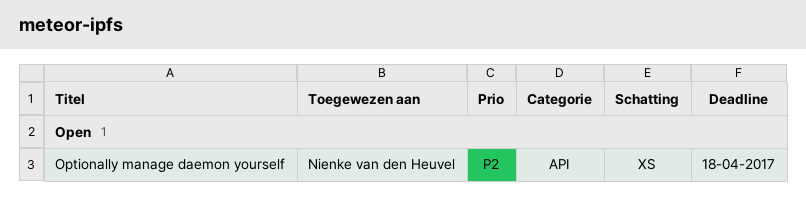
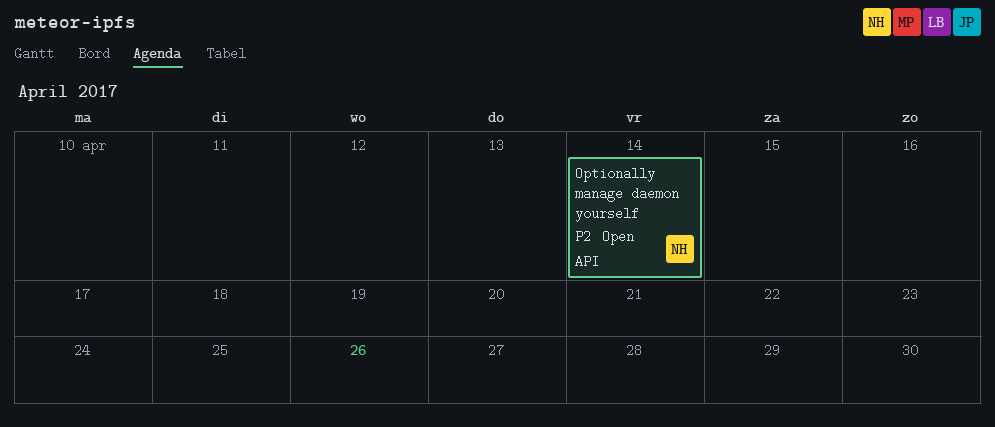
Optionally manage daemon yourself, due: Apr 18 -> Apr 14

